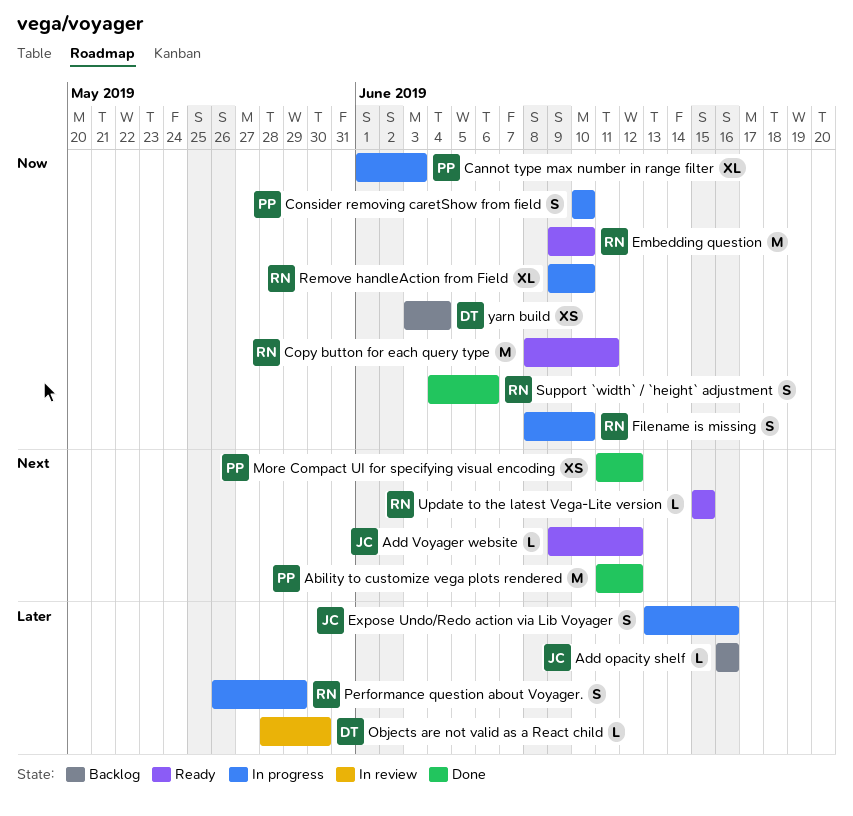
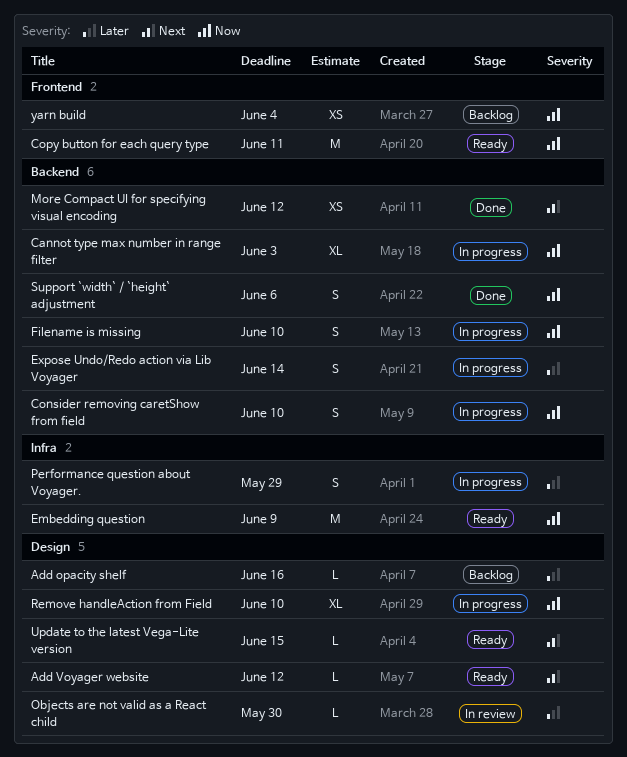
Ability to customize vega plots rendered: present -> none
Embedding question, due: Jun 10 -> Jun 9
Expose Undo/Redo action via Lib Voyager, due: Jun 16 -> Jun 14

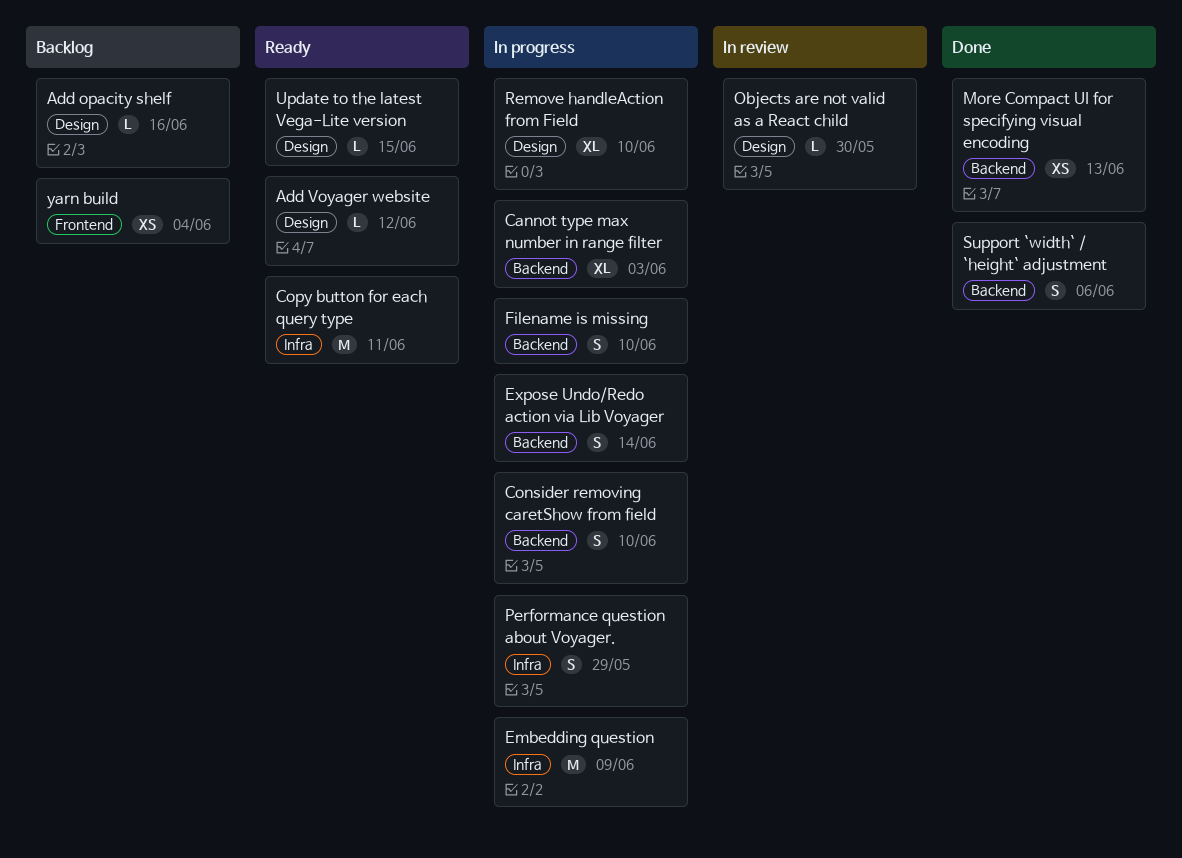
Copy button for each query type, label: Frontend -> Infra
Embedding question, status: Ready -> In progress
More Compact UI for specifying visual encoding, due: Jun 12 -> Jun 13

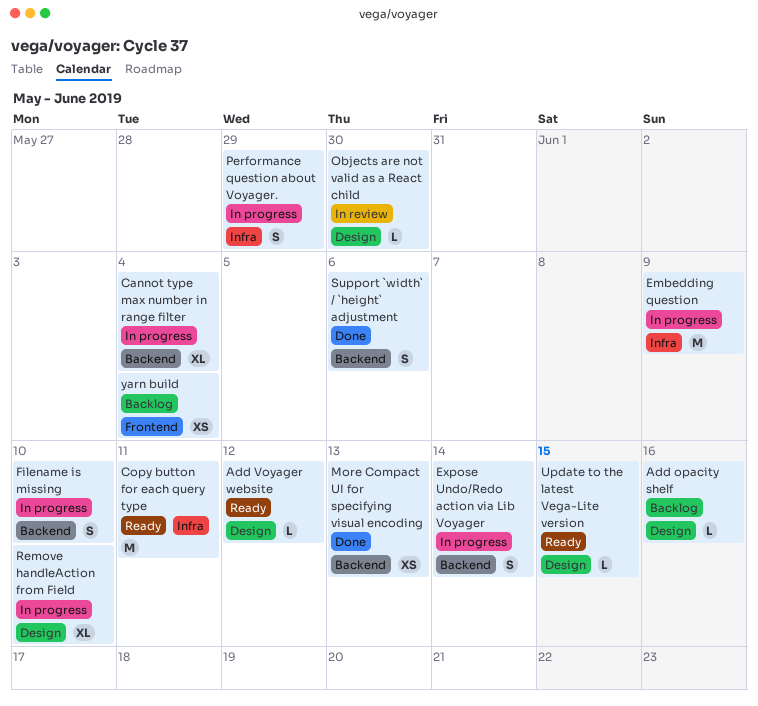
Cannot type max number in range filter, due: Jun 3 -> Jun 4
Consider removing caretShow from field: present -> none

